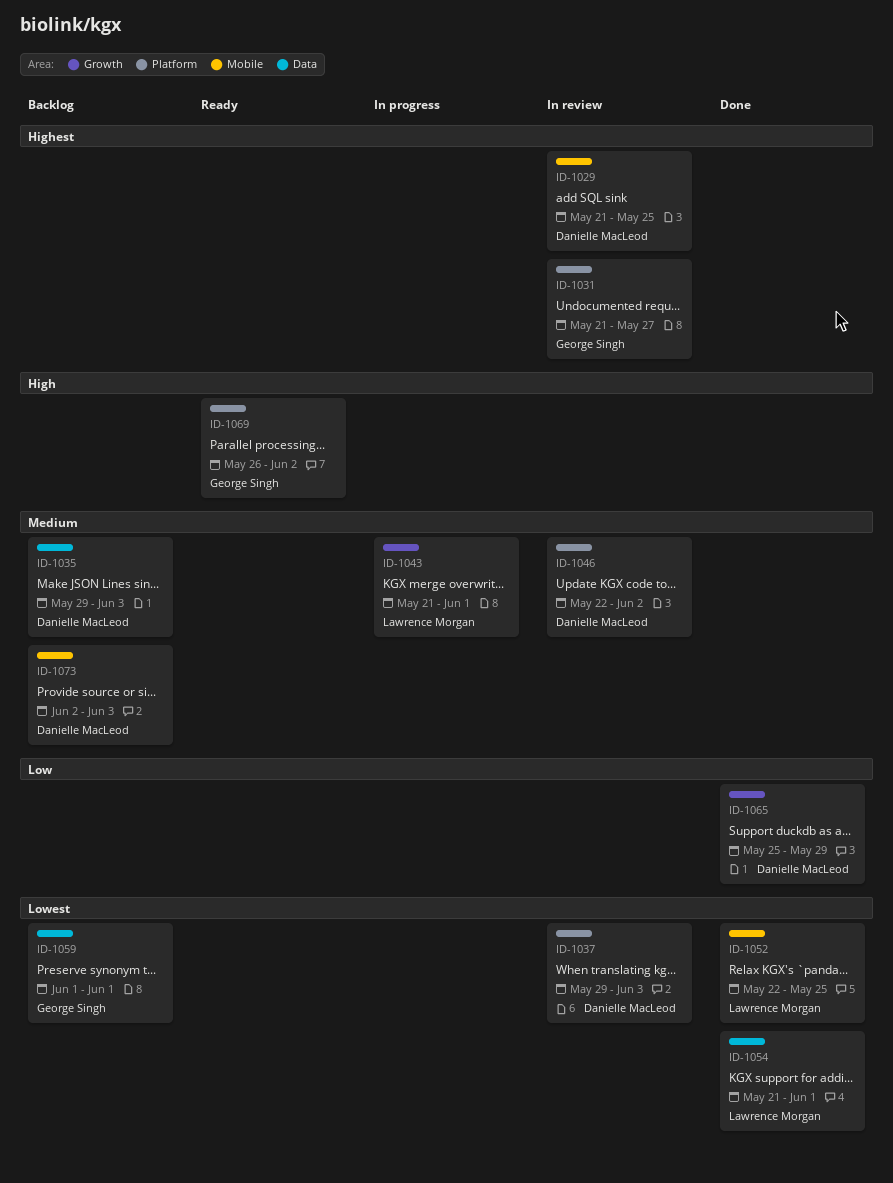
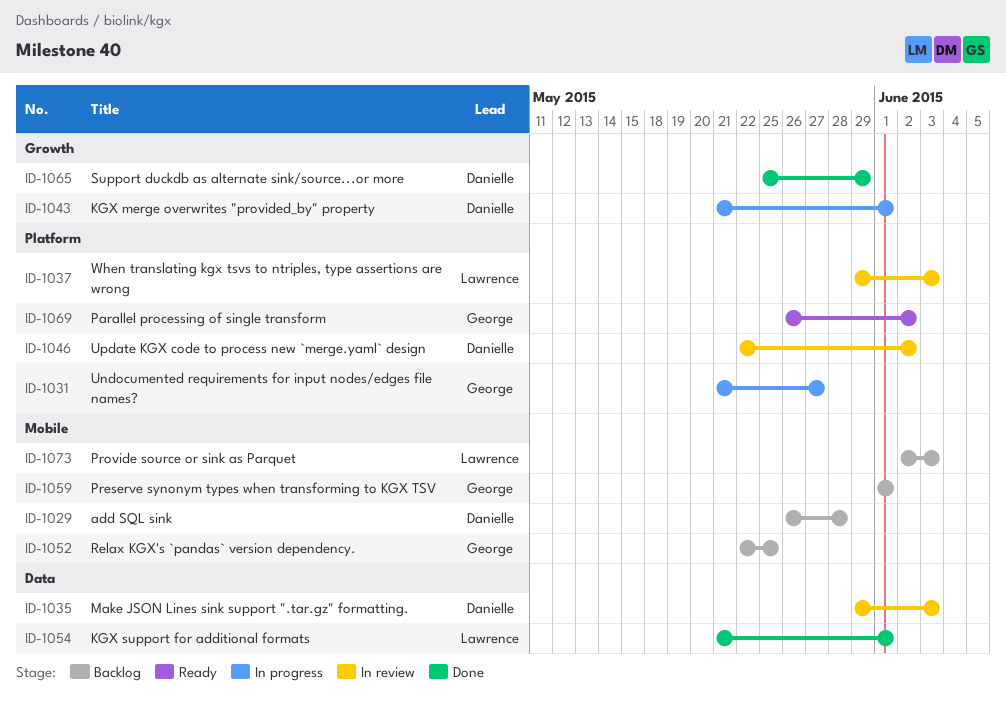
ID-1029, status: In review -> Backlog
ID-1029, start: May 21 -> May 26
ID-1029, due: May 25 -> May 28
ID-1031, status: In review -> In progress
ID-1035, status: Backlog -> In review
ID-1037, owner: Danielle MacLeod -> Lawrence Morgan
ID-1043, owner: Lawrence Morgan -> Danielle MacLeod
ID-1052, status: Done -> Backlog
ID-1052, owner: Lawrence Morgan -> George Singh
ID-1059, label: Data -> Mobile
ID-1073, owner: Danielle MacLeod -> Lawrence Morgan

